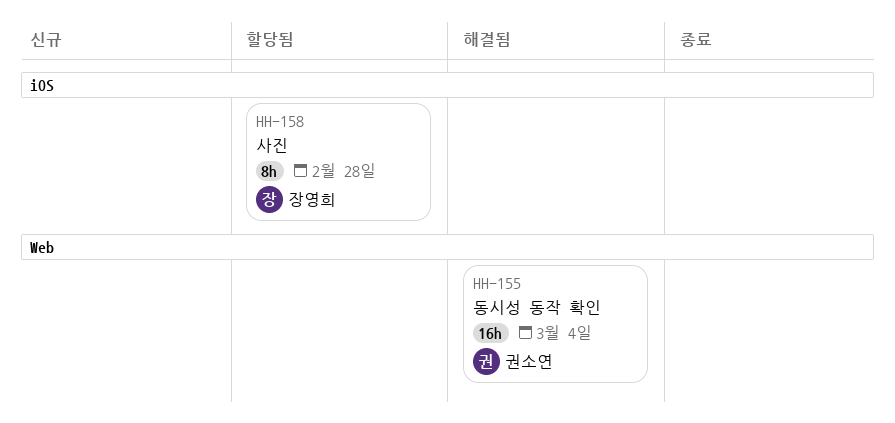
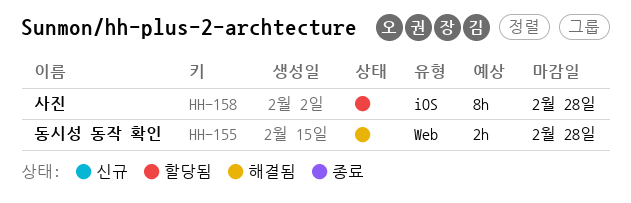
HH-155, estimate: 16h -> 2h
HH-155, due: Mar 4 -> Feb 28

